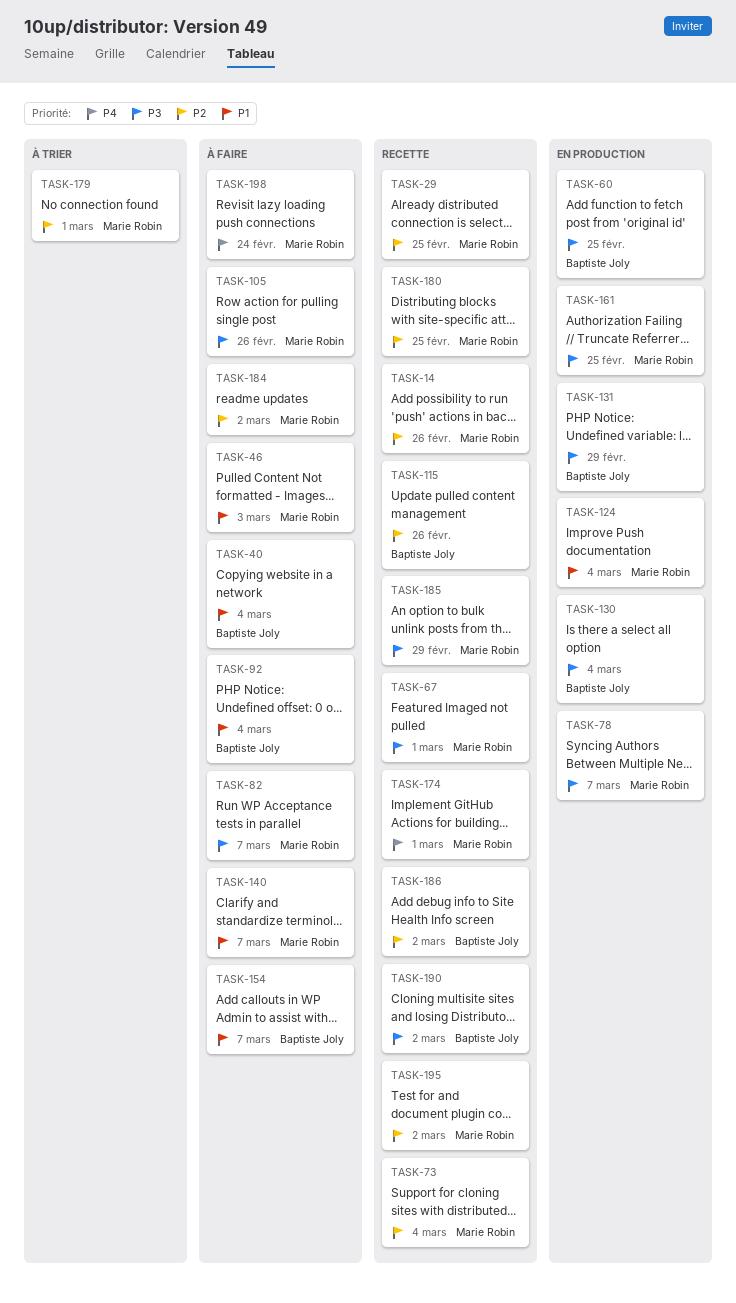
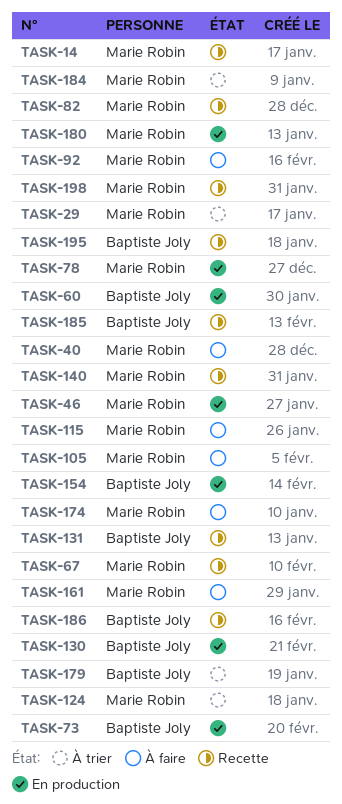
TASK-29, status: Recette -> À trier
TASK-40, owner: Baptiste Joly -> Marie Robin
TASK-46, status: À faire -> En production
TASK-73, status: Recette -> En production
TASK-73, owner: Marie Robin -> Baptiste Joly
TASK-82, status: À faire -> Recette
TASK-92, owner: Baptiste Joly -> Marie Robin
TASK-115, status: Recette -> À faire
TASK-115, owner: Baptiste Joly -> Marie Robin
TASK-124, status: En production -> À trier
TASK-131, status: En production -> Recette
TASK-140, status: À faire -> Recette
TASK-154, status: À faire -> En production
TASK-161, status: En production -> À faire
TASK-174, status: Recette -> À faire
TASK-179, owner: Marie Robin -> Baptiste Joly
TASK-180, status: Recette -> En production
TASK-184, status: À faire -> À trier
TASK-185, owner: Marie Robin -> Baptiste Joly
TASK-190: present -> none
TASK-195, owner: Marie Robin -> Baptiste Joly
TASK-198, status: À faire -> Recette

